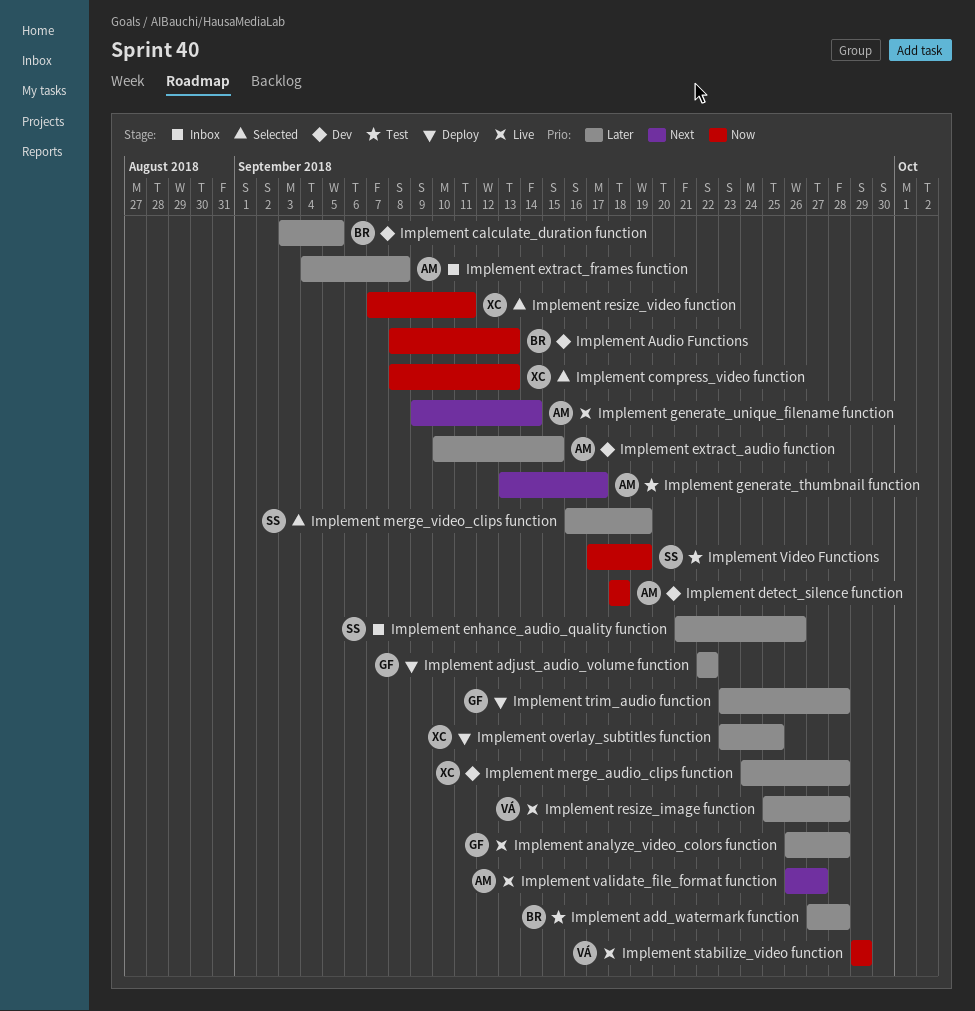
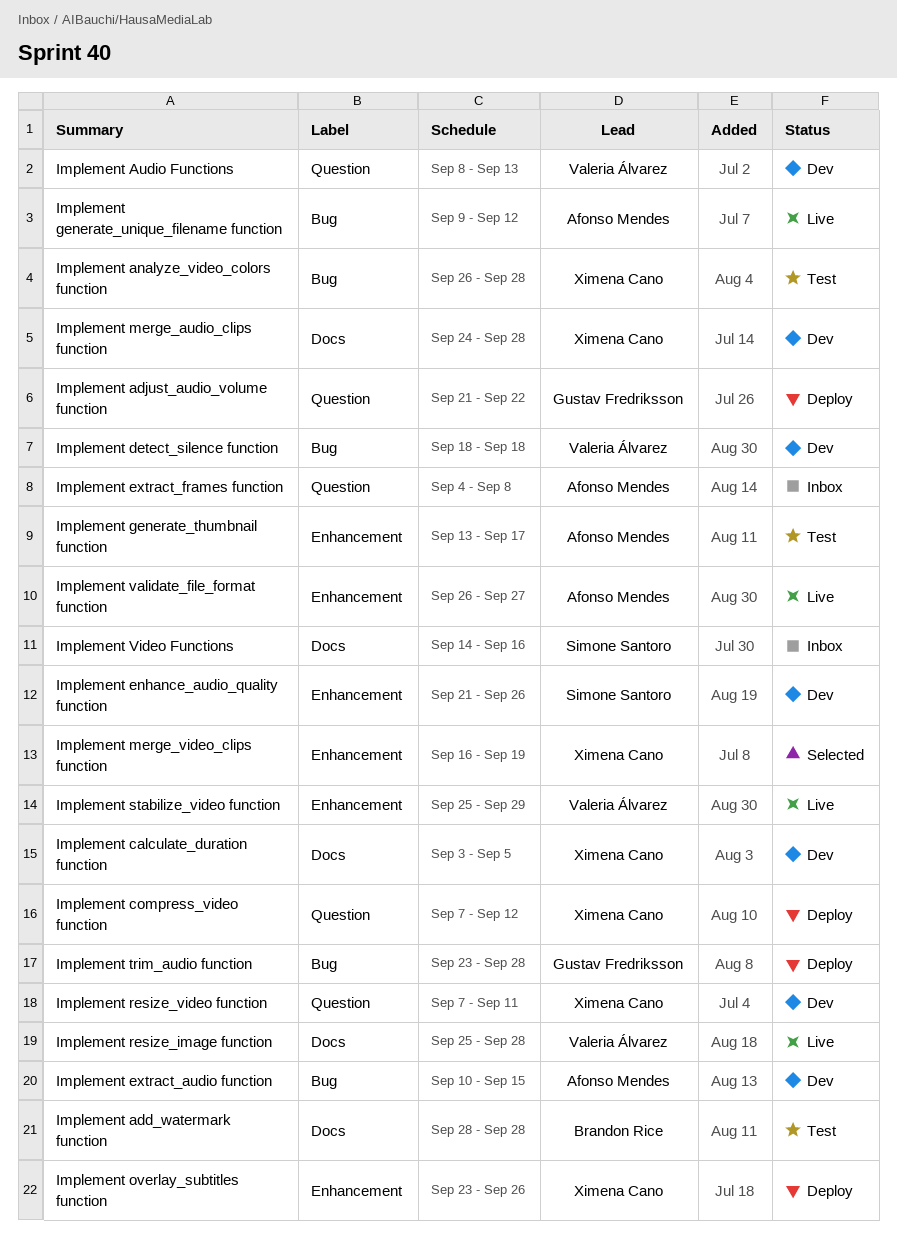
Implement add_watermark function, start: Sep 27 -> Sep 28
Implement adjust_audio_volume function, start: Sep 22 -> Sep 21
Implement analyze_video_colors function, status: Live -> Test
Implement analyze_video_colors function, owner: Gustav Fredriksson -> Ximena Cano
Implement Audio Functions, owner: Brandon Rice -> Valeria Álvarez
Implement calculate_duration function, owner: Brandon Rice -> Ximena Cano
Implement compress_video function, status: Selected -> Deploy
Implement compress_video function, start: Sep 8 -> Sep 7
Implement compress_video function, due: Sep 13 -> Sep 12
Implement detect_silence function, owner: Afonso Mendes -> Valeria Álvarez
Implement enhance_audio_quality function, status: Inbox -> Dev
Implement generate_unique_filename function, due: Sep 14 -> Sep 12
Implement merge_video_clips function, owner: Simone Santoro -> Ximena Cano
Implement overlay_subtitles function, due: Sep 25 -> Sep 26
Implement resize_video function, status: Selected -> Dev
Implement stabilize_video function, start: Sep 29 -> Sep 25
Implement Video Functions, status: Test -> Inbox
Implement Video Functions, start: Sep 17 -> Sep 14
Implement Video Functions, due: Sep 19 -> Sep 16

